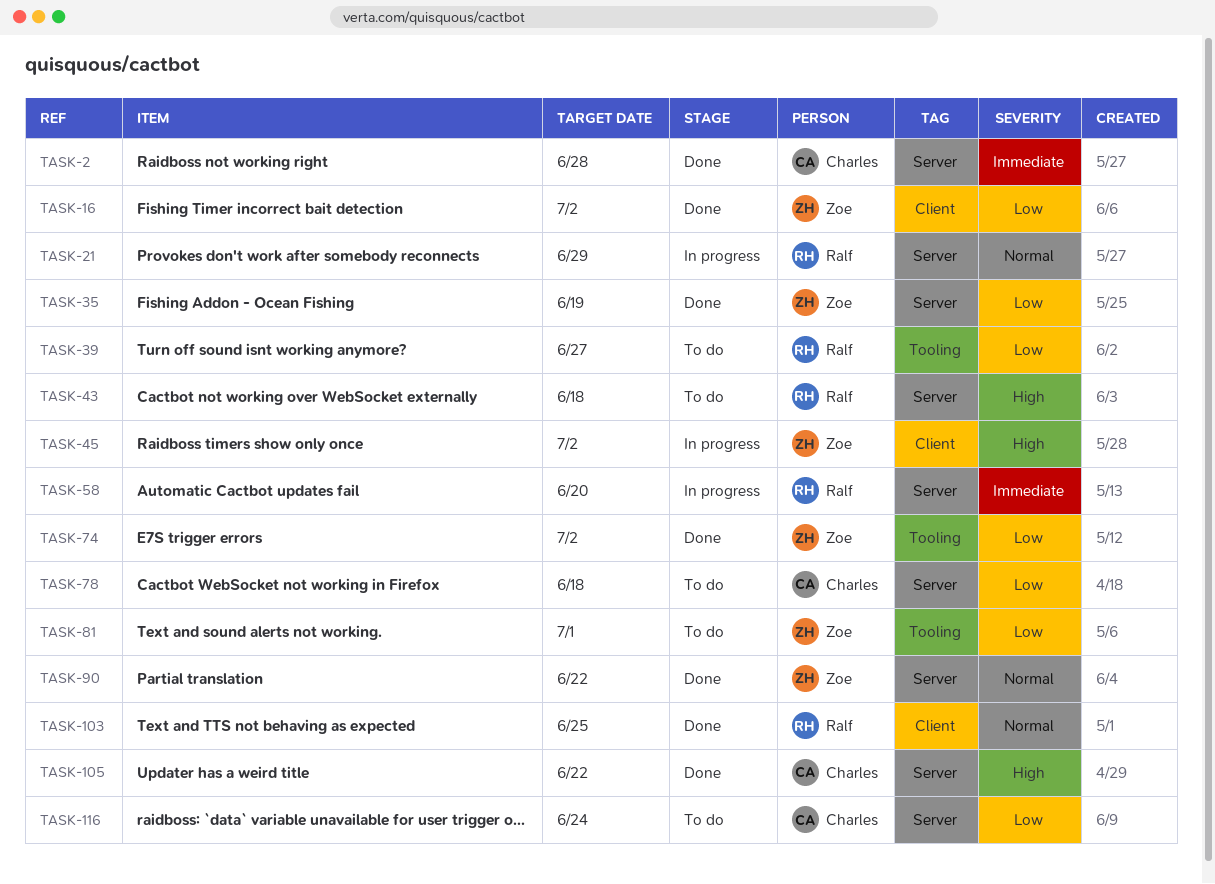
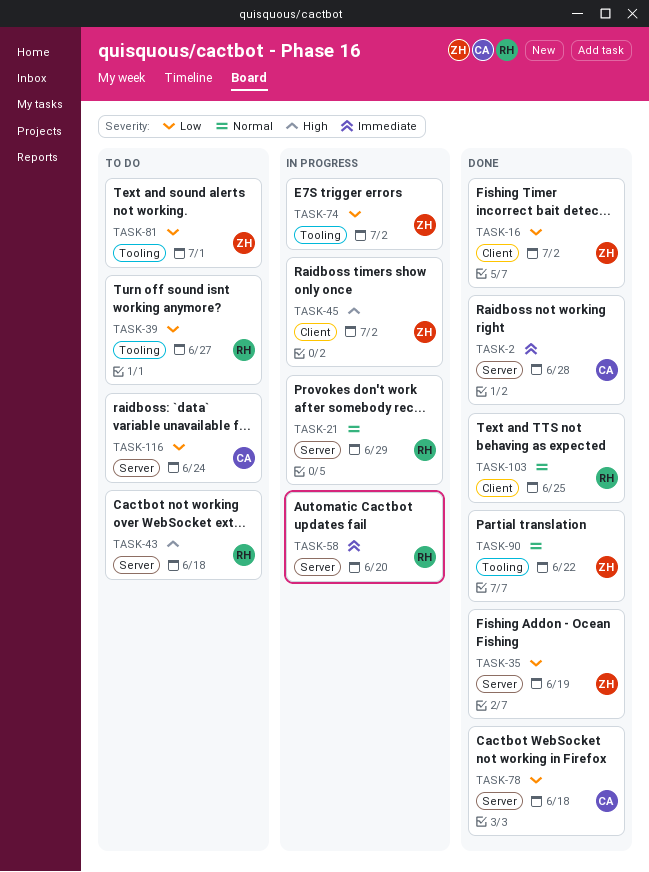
TASK-74, status: Done -> In progress
TASK-78, status: To do -> Done
TASK-90, label: Server -> Tooling
TASK-105: present -> none

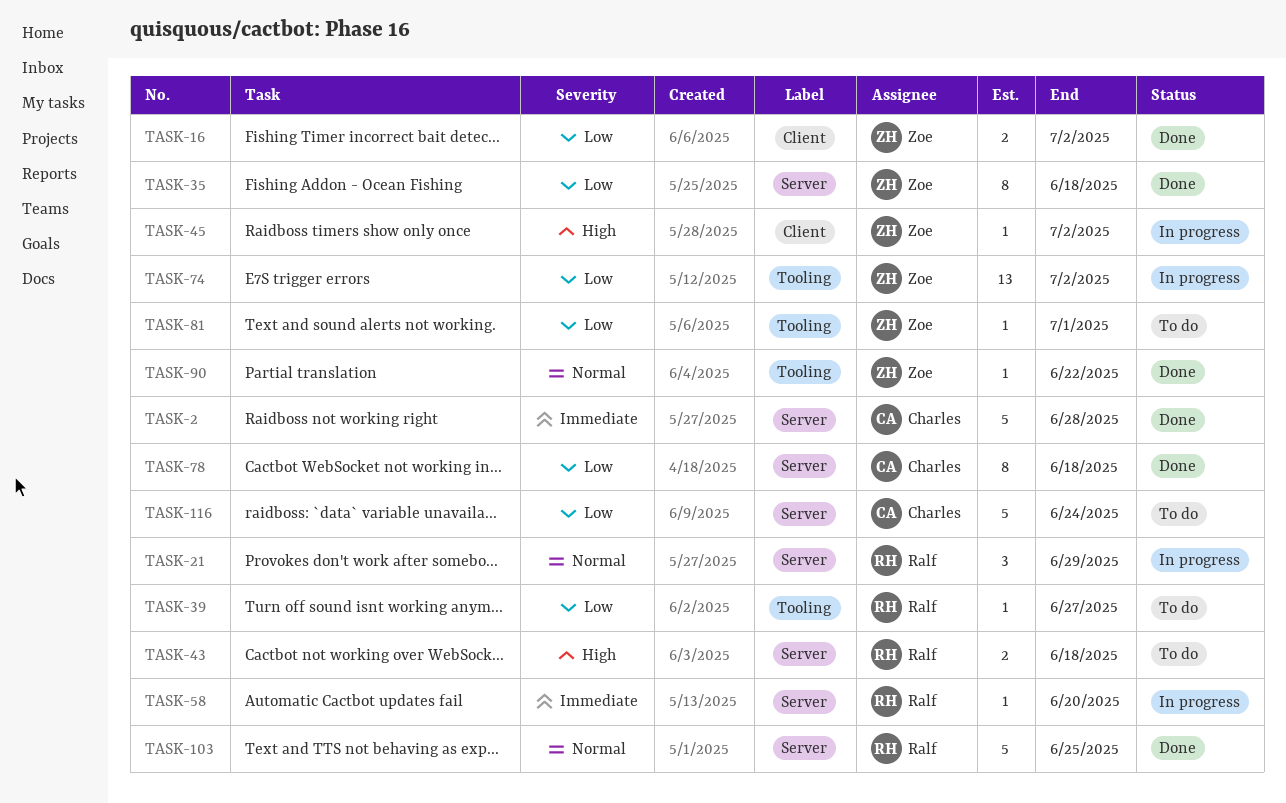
TASK-35, due: Jun 19 -> Jun 18
TASK-103, label: Client -> Server

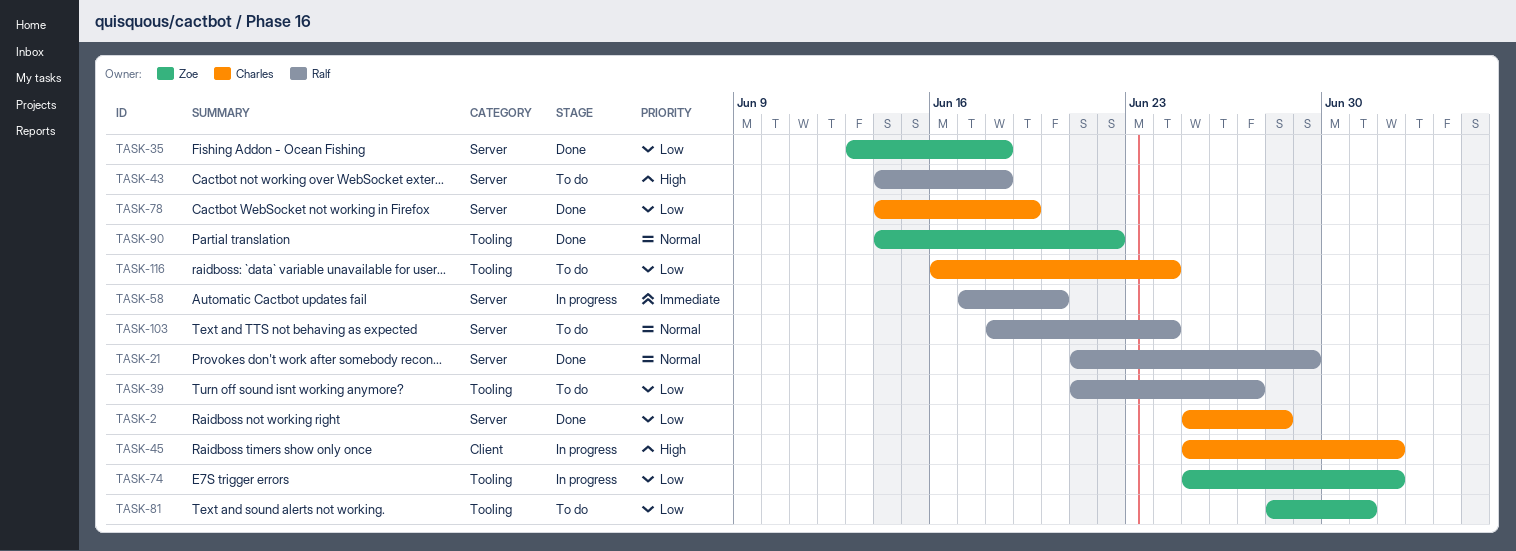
TASK-2, priority: Immediate -> Low
TASK-16: present -> none
TASK-21, status: In progress -> Done
TASK-45, owner: Zoe -> Charles
TASK-78, due: Jun 18 -> Jun 19
TASK-103, status: Done -> To do
TASK-103, due: Jun 25 -> Jun 24
TASK-116, label: Server -> Tooling

